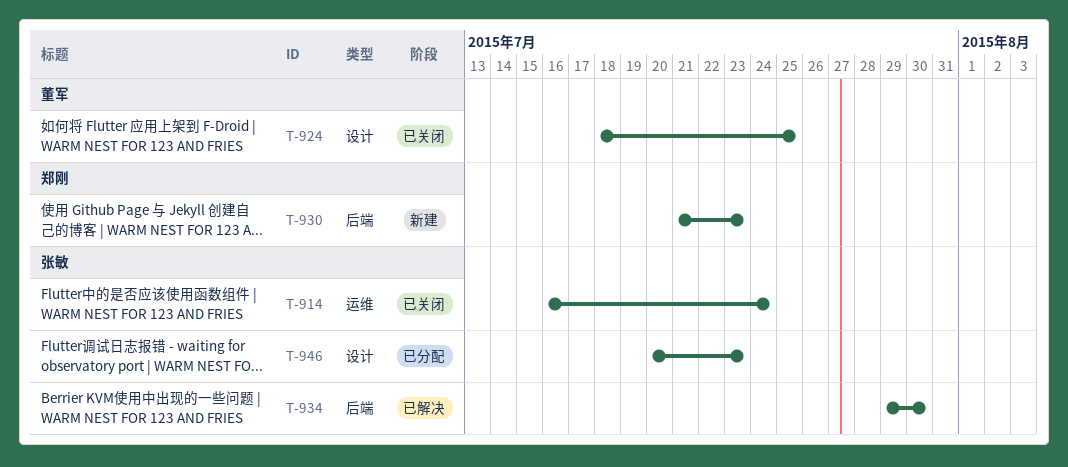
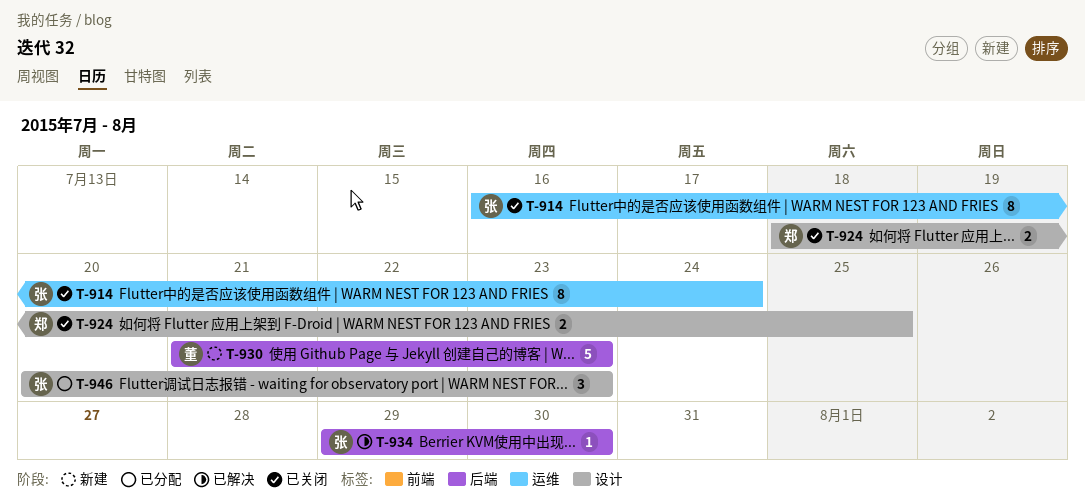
T-924, owner: 董军 -> 郑刚
T-930, owner: 郑刚 -> 董军

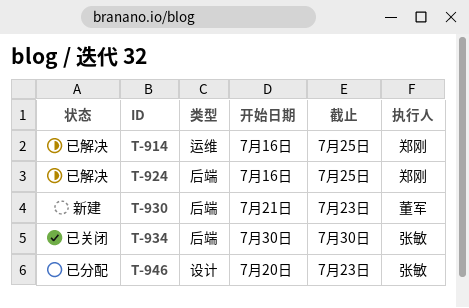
T-914, status: 已关闭 -> 已解决
T-914, owner: 张敏 -> 郑刚
T-914, due: Jul 24 -> Jul 25
T-924, status: 已关闭 -> 已解决
T-924, label: 设计 -> 后端
T-924, start: Jul 18 -> Jul 16
T-934, status: 已解决 -> 已关闭
T-934, start: Jul 29 -> Jul 30

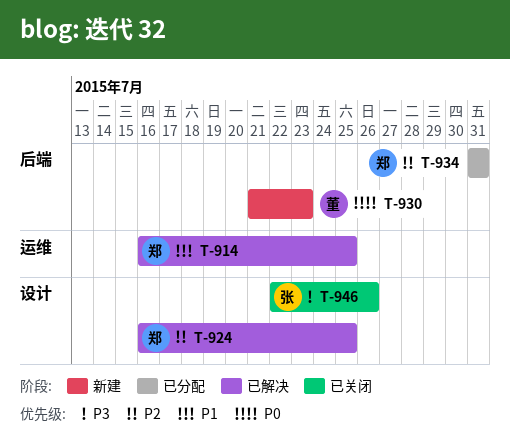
T-924, label: 后端 -> 设计
T-934, status: 已关闭 -> 已分配
T-934, owner: 张敏 -> 郑刚
T-934, start: Jul 30 -> Jul 31
T-934, due: Jul 30 -> Jul 31
T-946, status: 已分配 -> 已关闭
T-946, start: Jul 20 -> Jul 22
T-946, due: Jul 23 -> Jul 26

